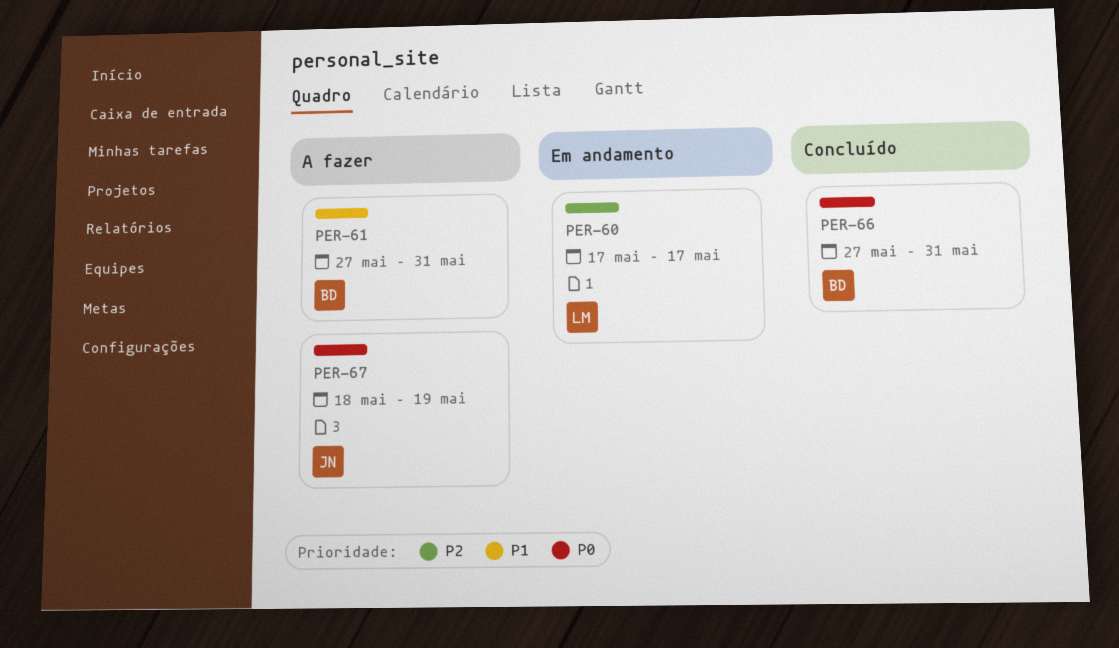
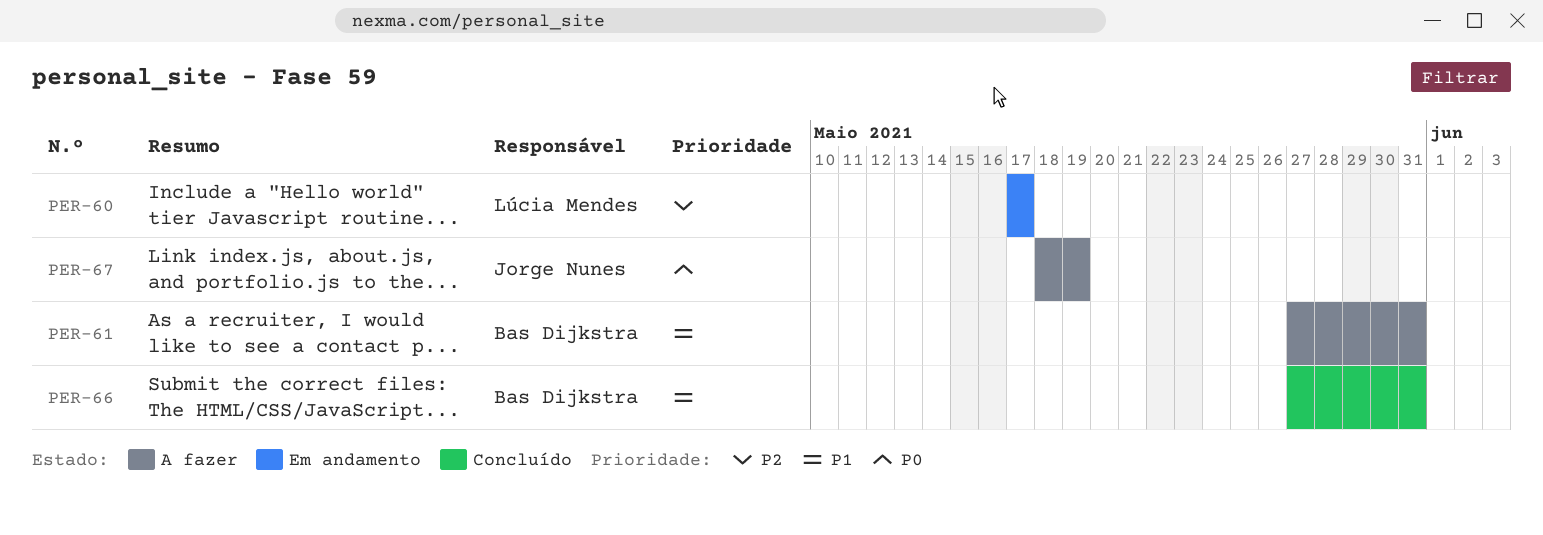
PER-66, priority: P0 -> P1

